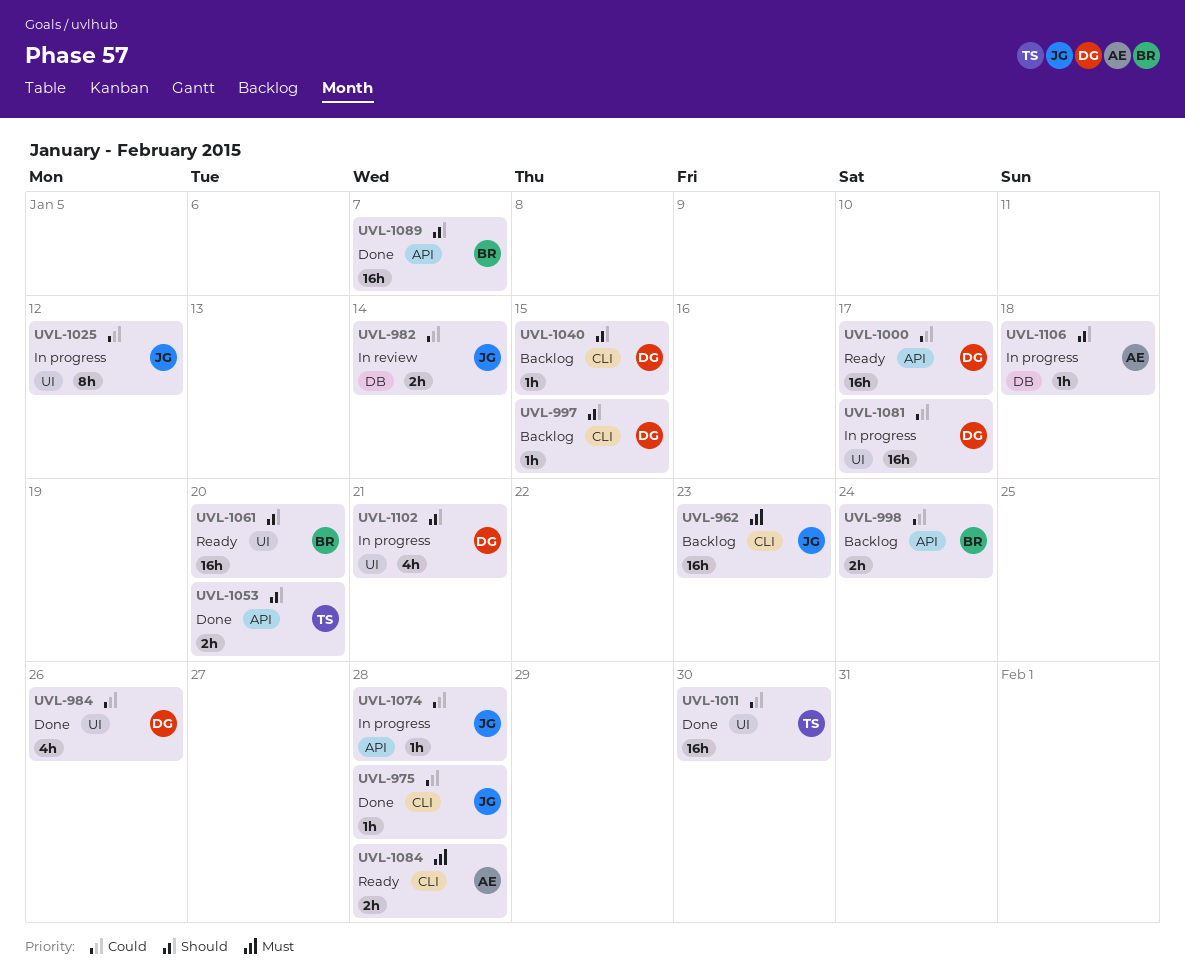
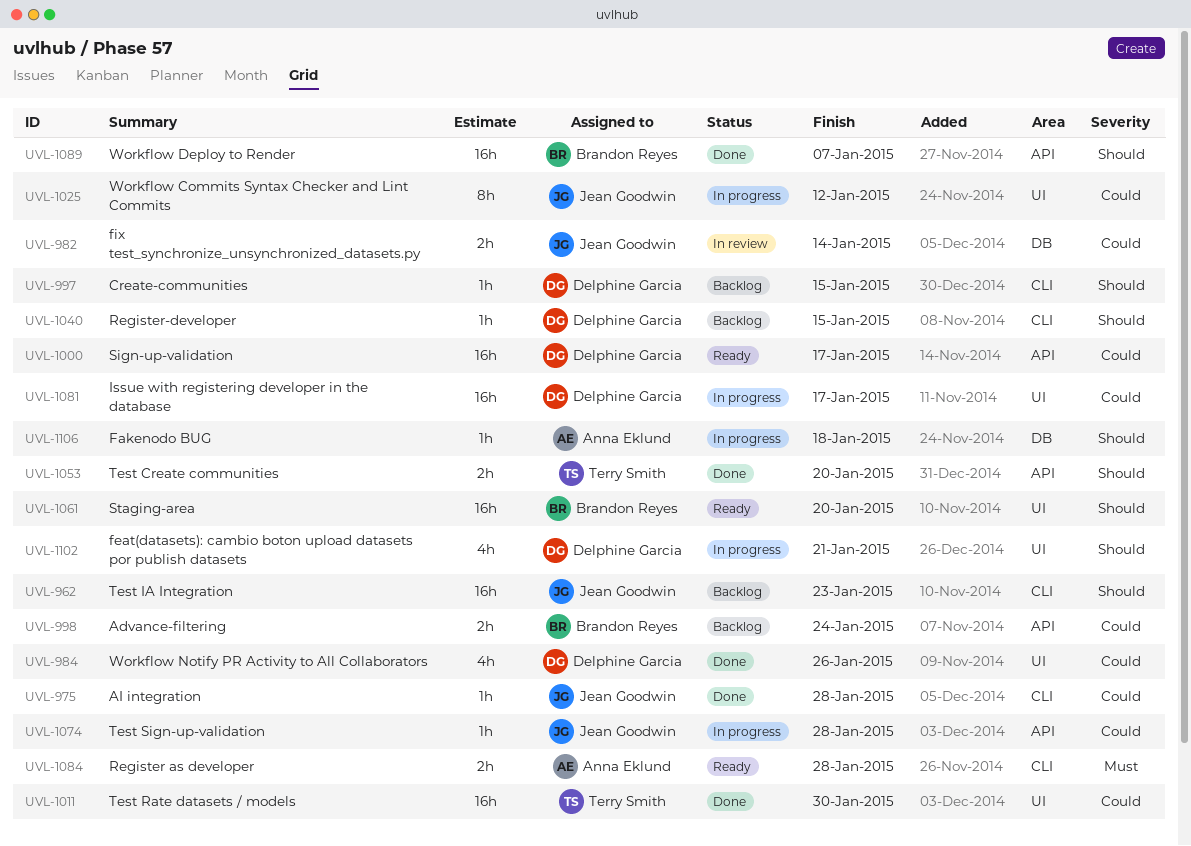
UVL-962, priority: Must -> Should

